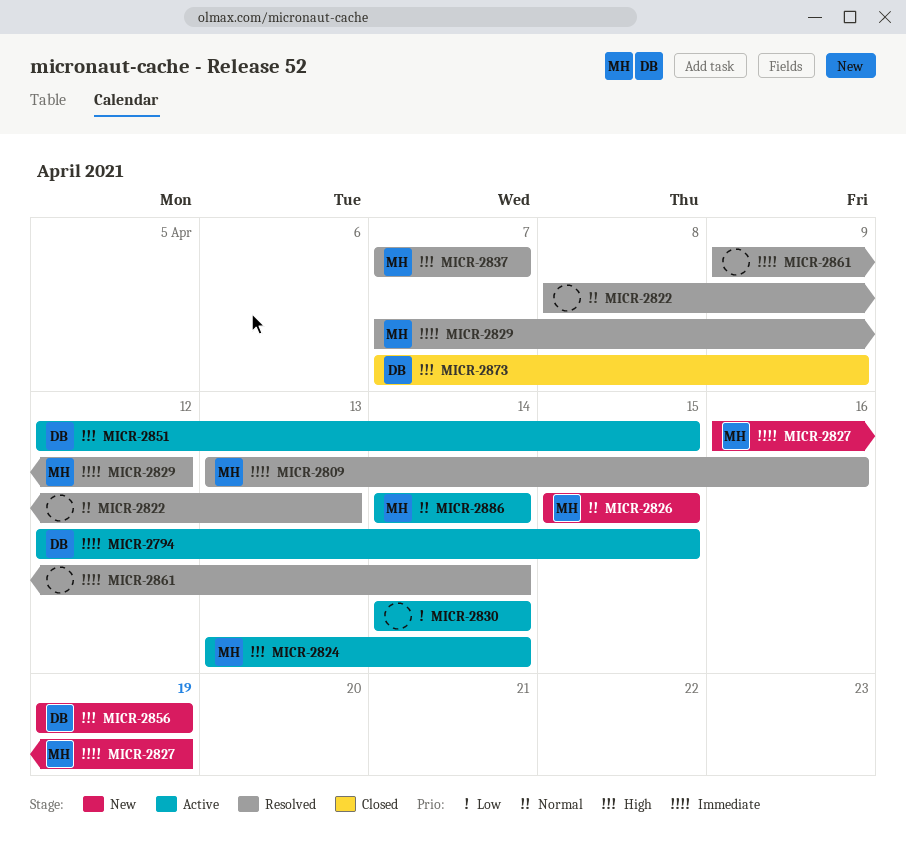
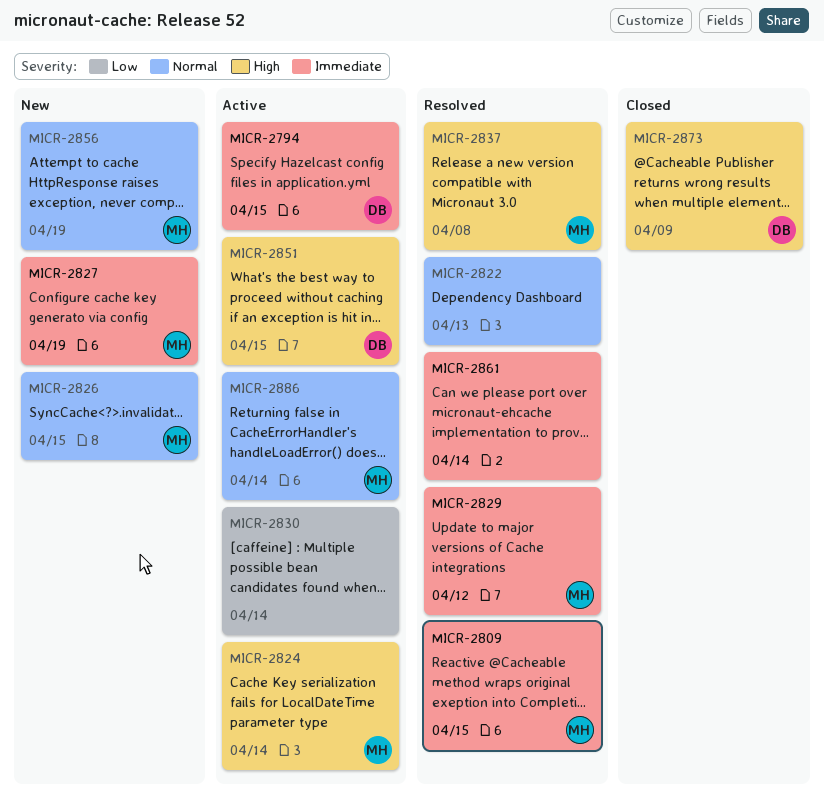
MICR-2809, due: Apr 16 -> Apr 15
MICR-2837, due: Apr 7 -> Apr 8
MICR-2856, owner: DB -> MH
MICR-2856, priority: High -> Normal

